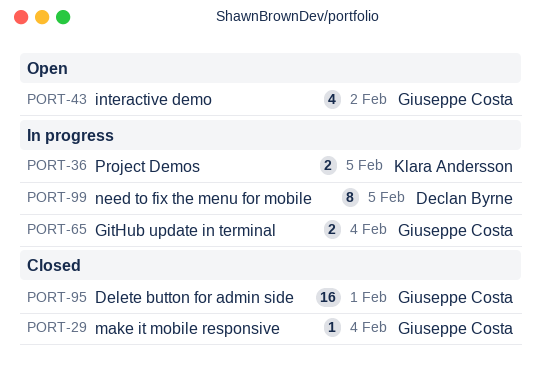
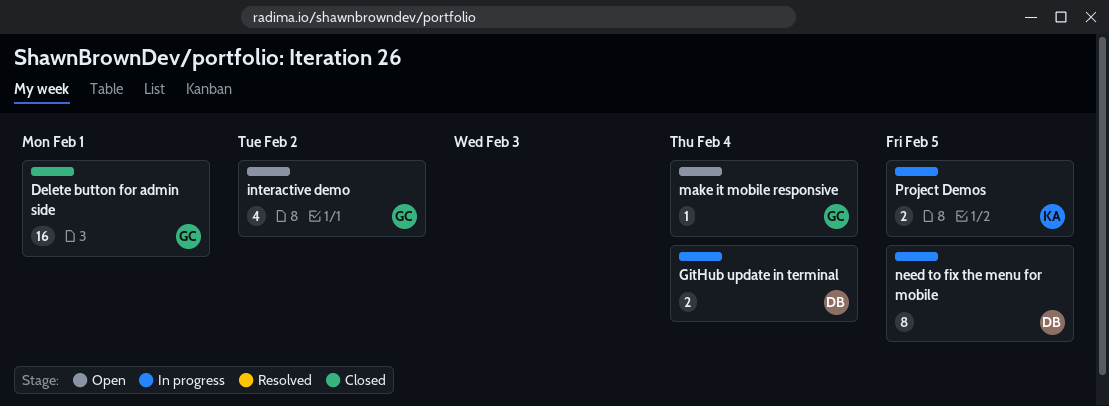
GitHub update in terminal, owner: Giuseppe Costa -> Declan Byrne
make it mobile responsive, status: Closed -> Open

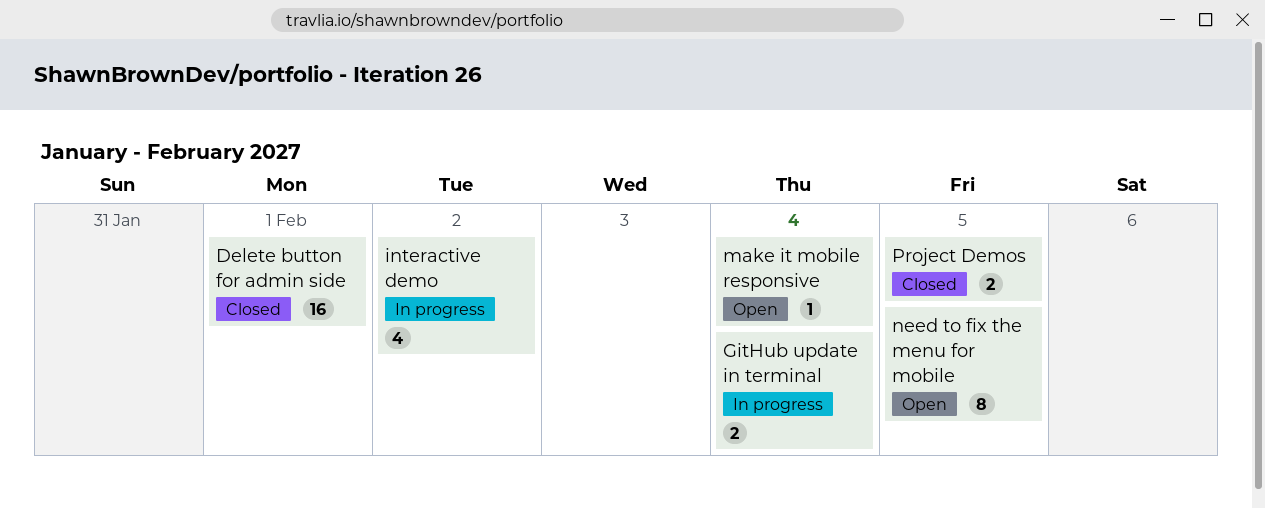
interactive demo, status: Open -> In progress
need to fix the menu for mobile, status: In progress -> Open
Project Demos, status: In progress -> Closed

